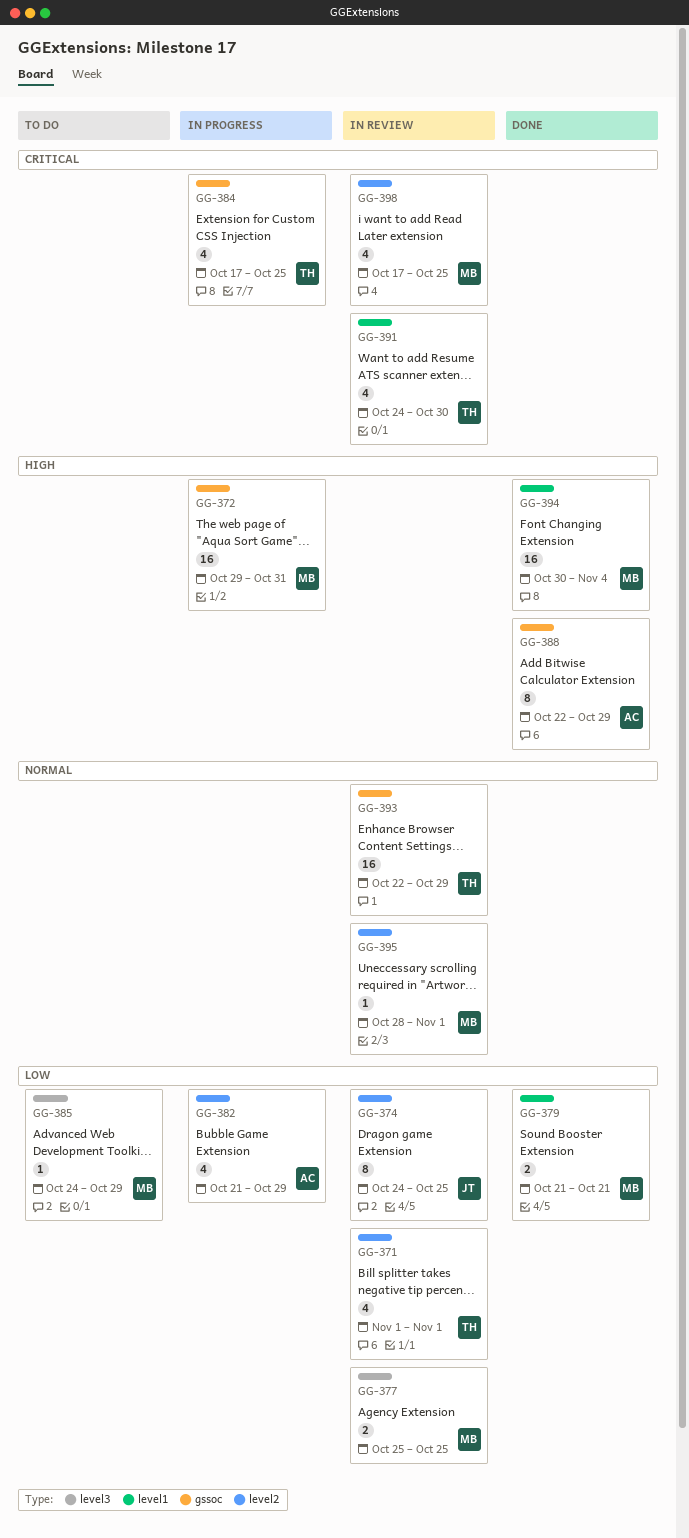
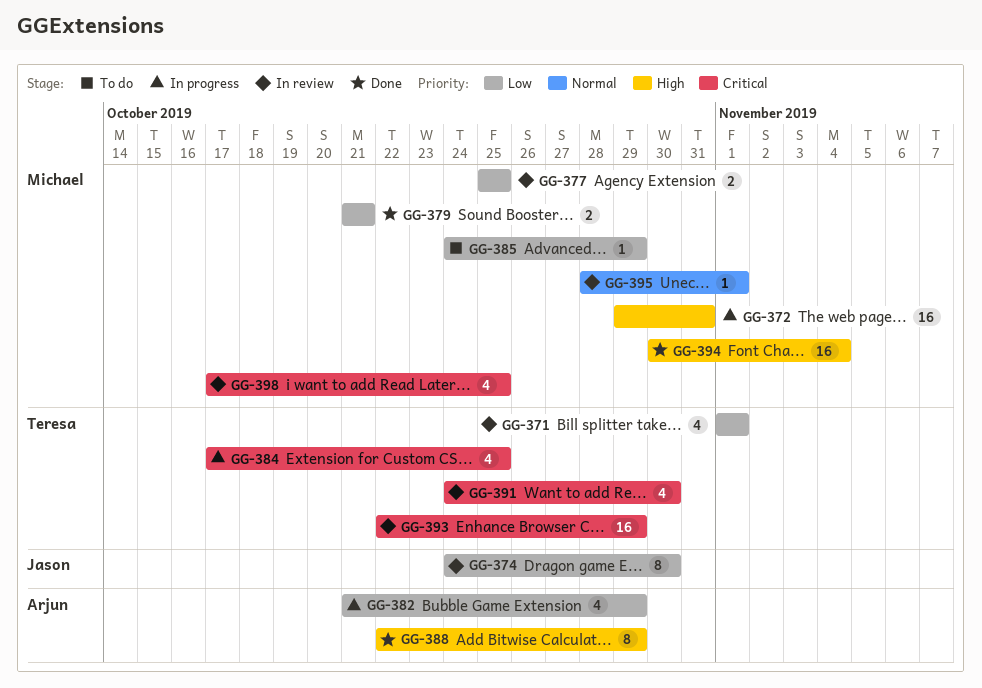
GG-374, due: Oct 25 -> Oct 30
GG-393, priority: Normal -> Critical

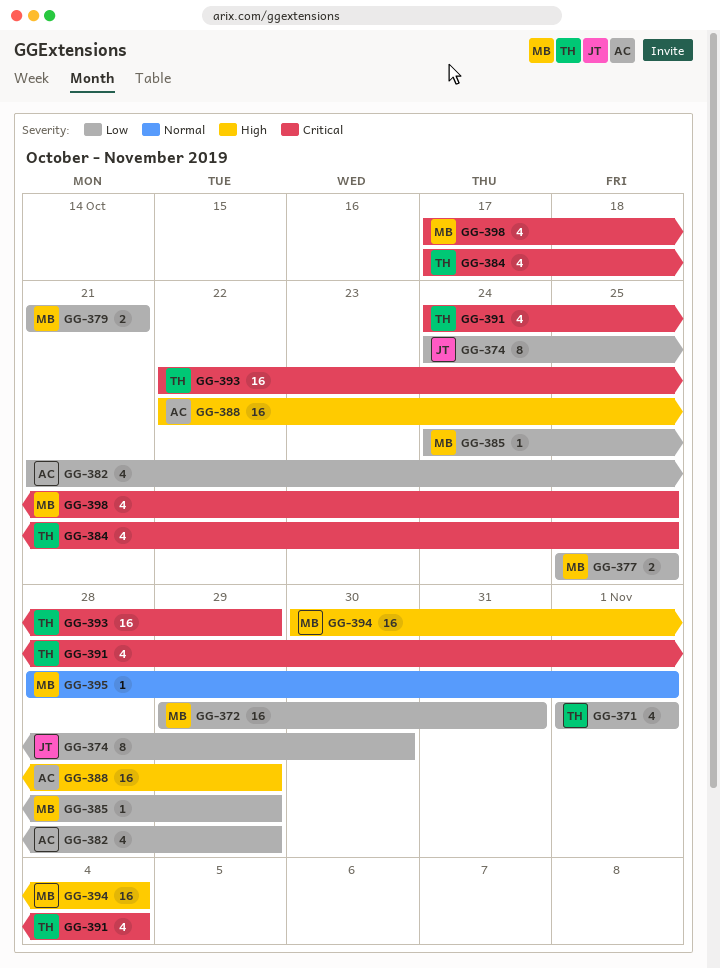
GG-372, priority: High -> Low
GG-388, estimate: 8 -> 16
GG-391, due: Oct 30 -> Nov 4

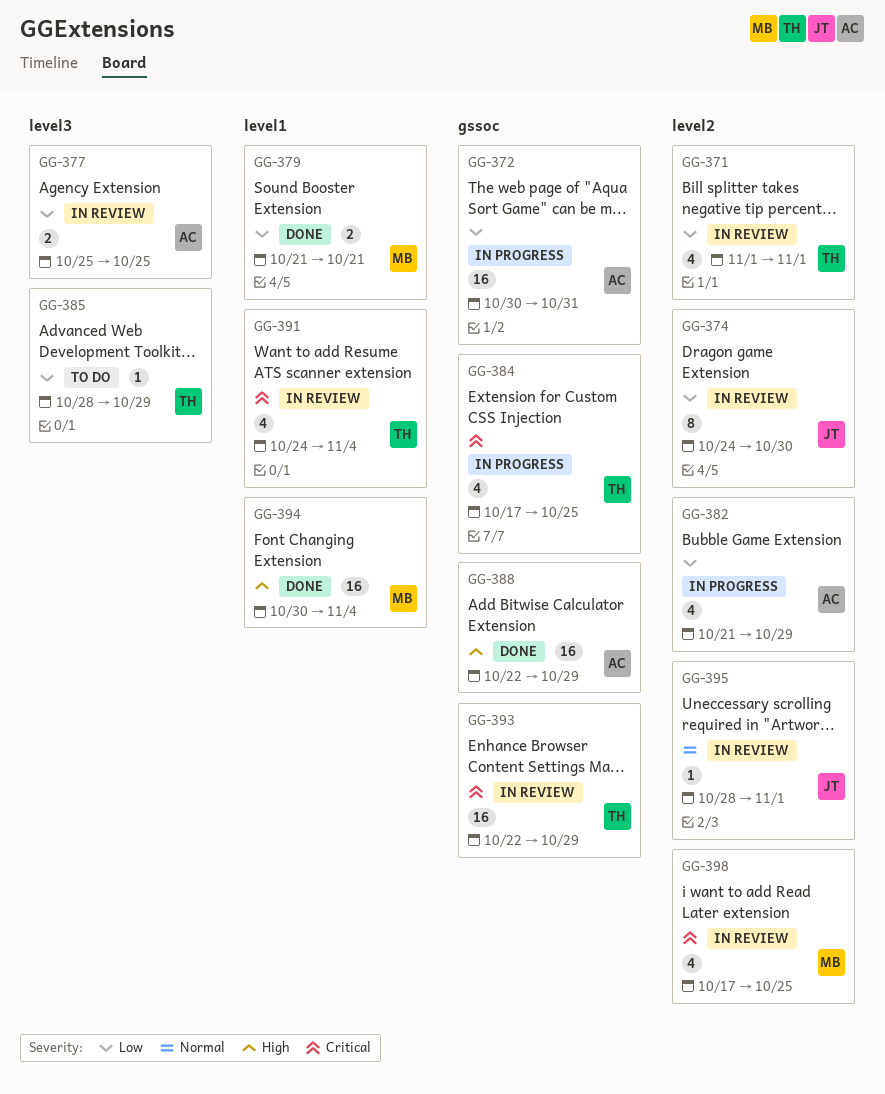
GG-372, owner: MB -> AC
GG-372, start: Oct 29 -> Oct 30
GG-377, owner: MB -> AC
GG-385, owner: MB -> TH
GG-385, start: Oct 24 -> Oct 28
GG-395, owner: MB -> JT

